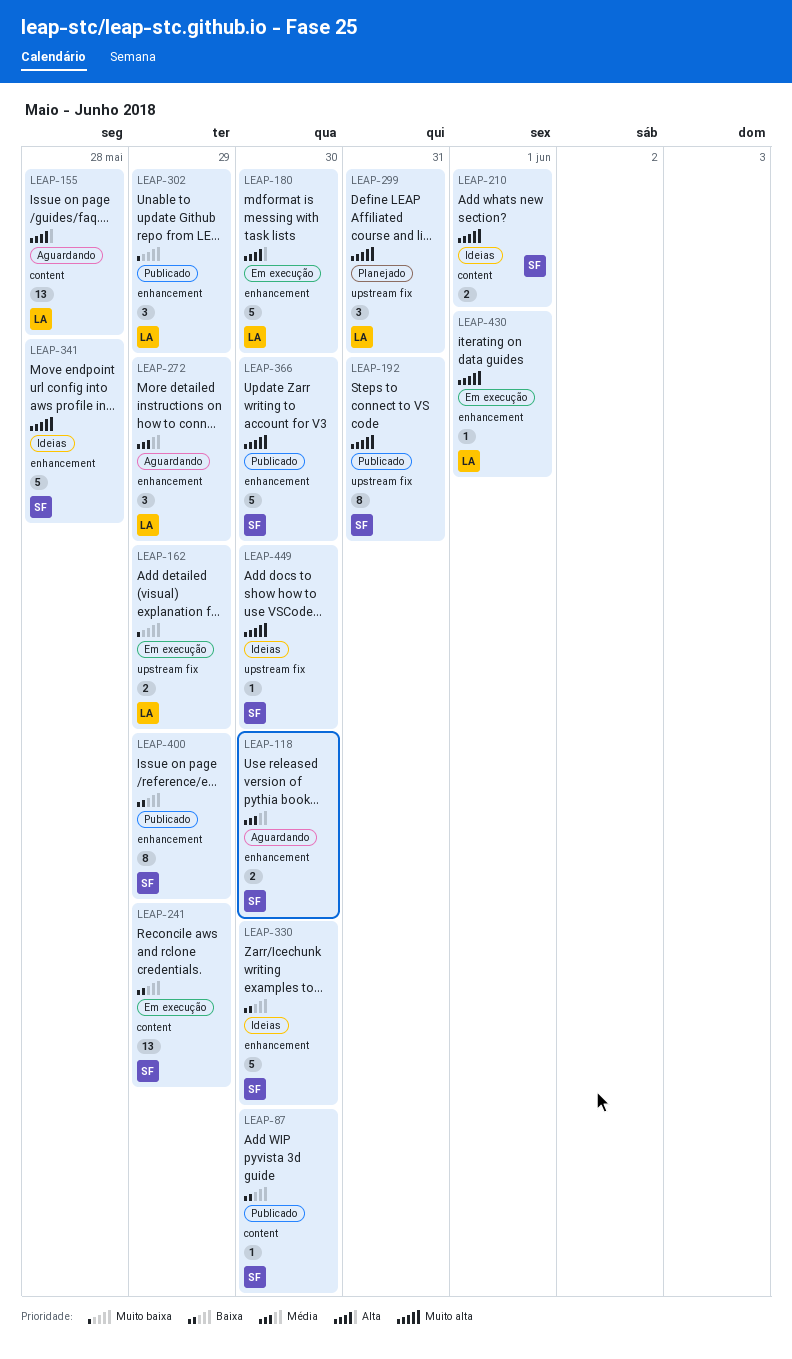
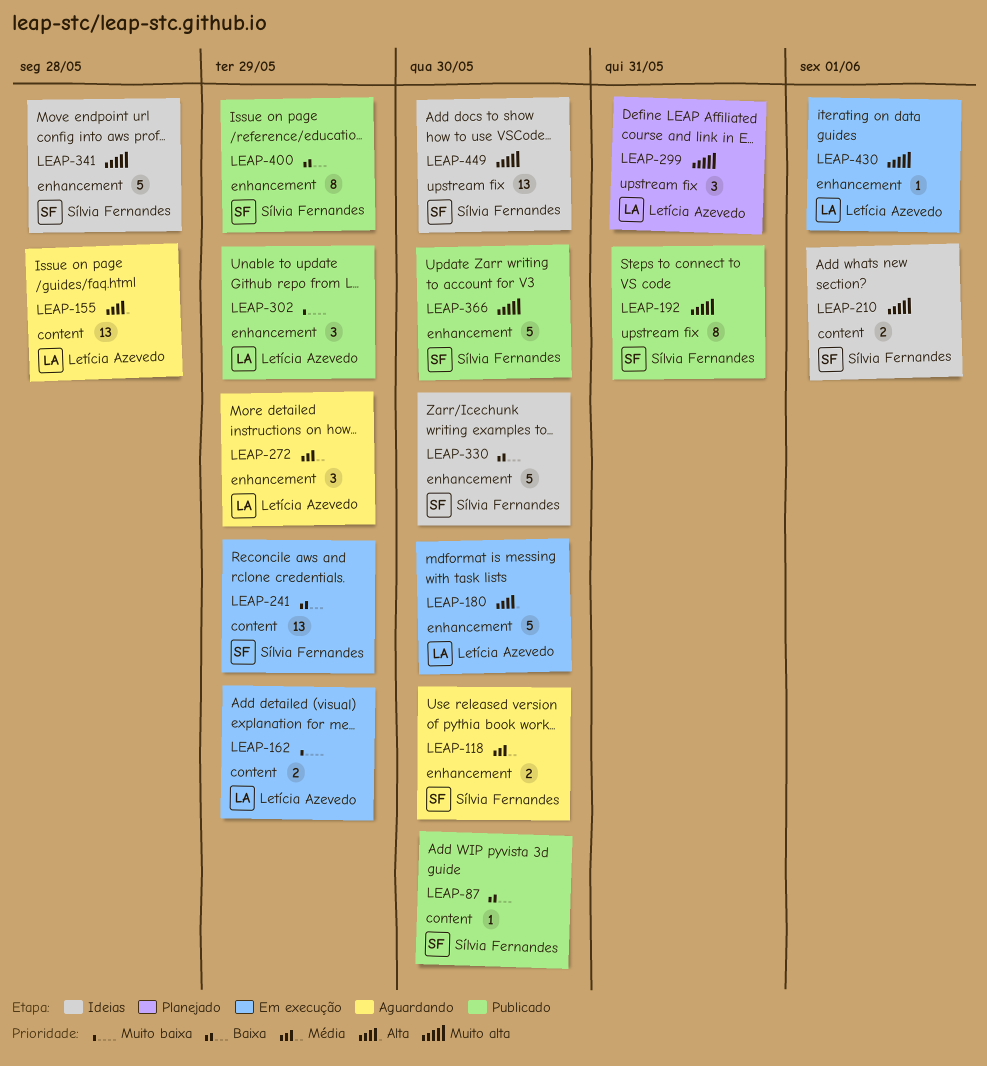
LEAP-162, label: upstream fix -> content
LEAP-449, estimate: 1 -> 13

